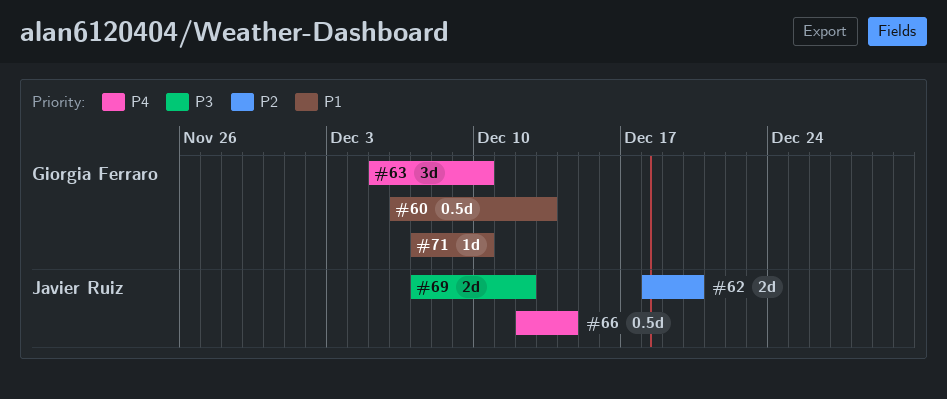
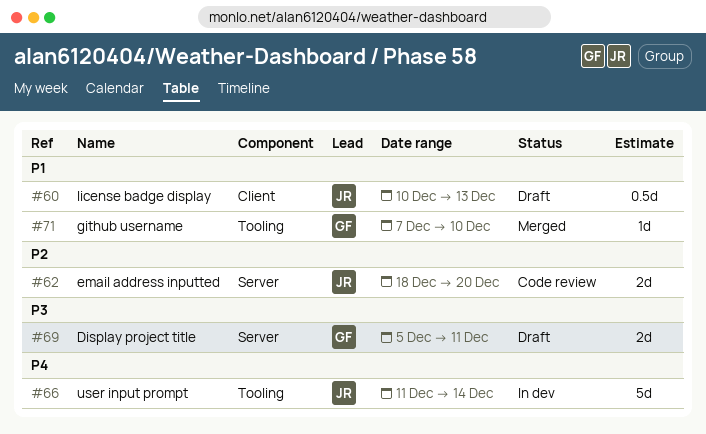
#60, owner: Giorgia Ferraro -> Javier Ruiz
#60, start: Dec 6 -> Dec 10
#63: present -> none
#66, estimate: 0.5d -> 5d
#66, start: Dec 12 -> Dec 11
#69, owner: Javier Ruiz -> Giorgia Ferraro
#69, start: Dec 7 -> Dec 5
#69, due: Dec 12 -> Dec 11

